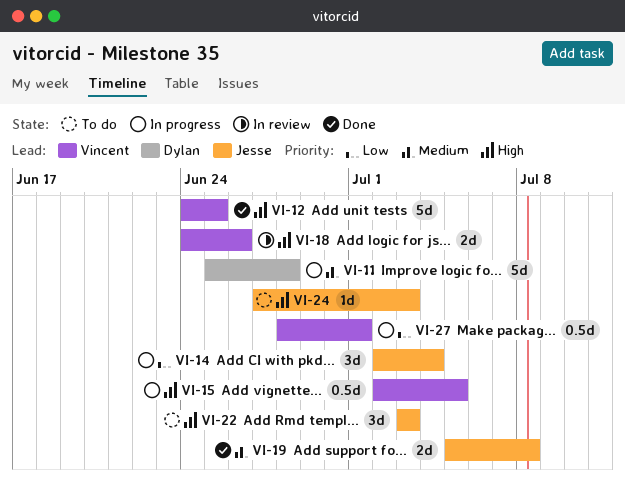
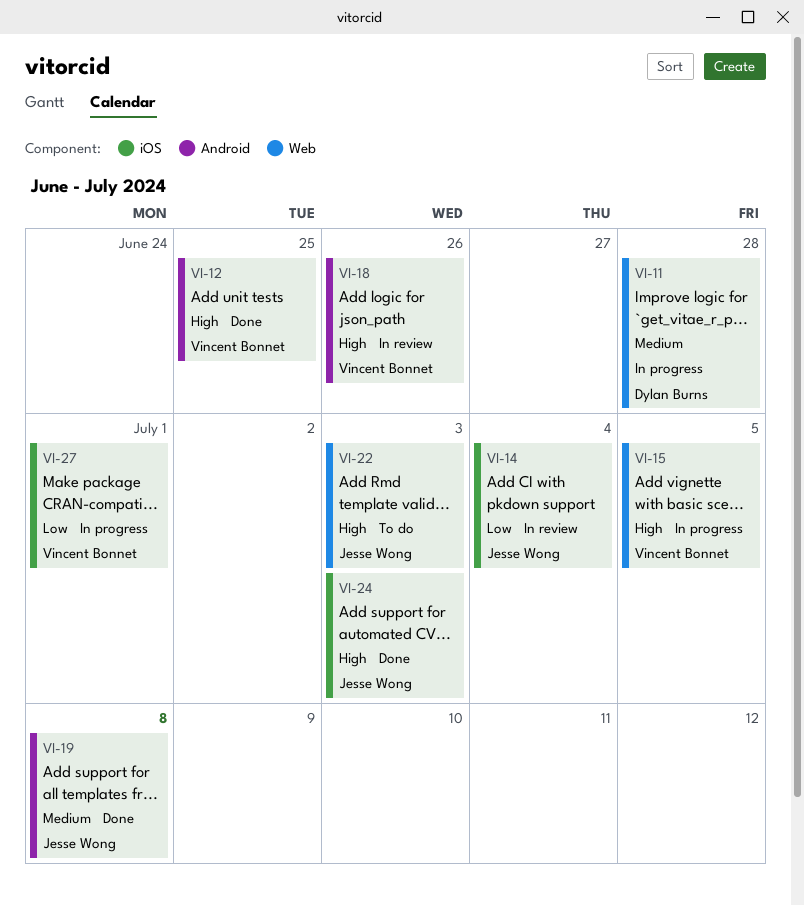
VI-14, status: In progress -> In review
VI-24, status: To do -> Done

